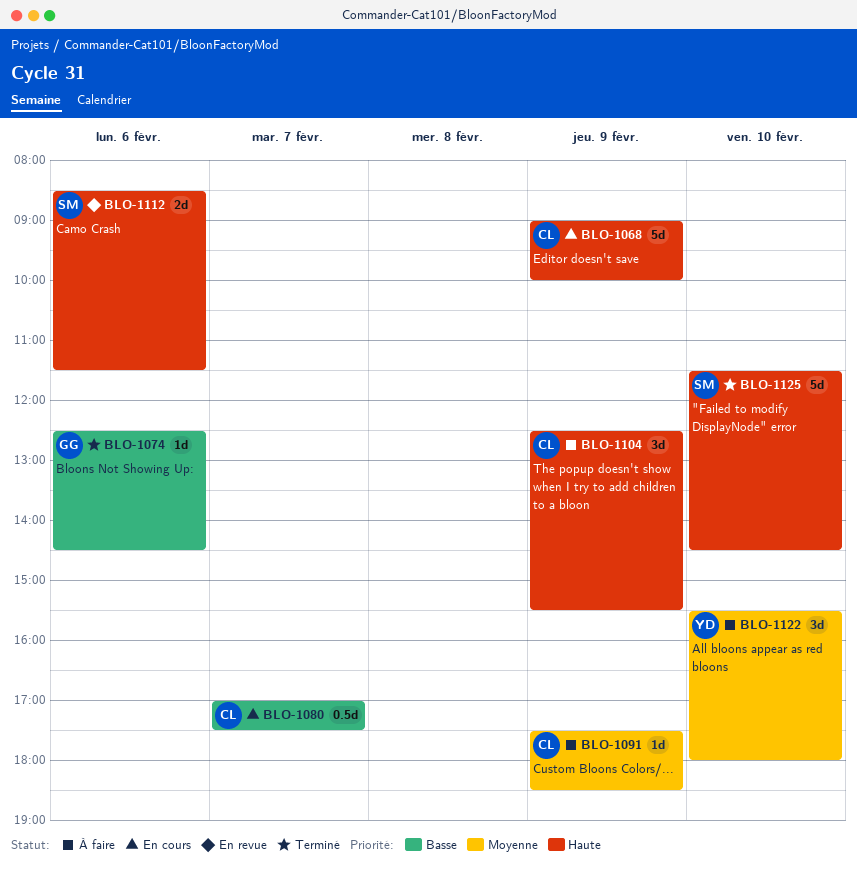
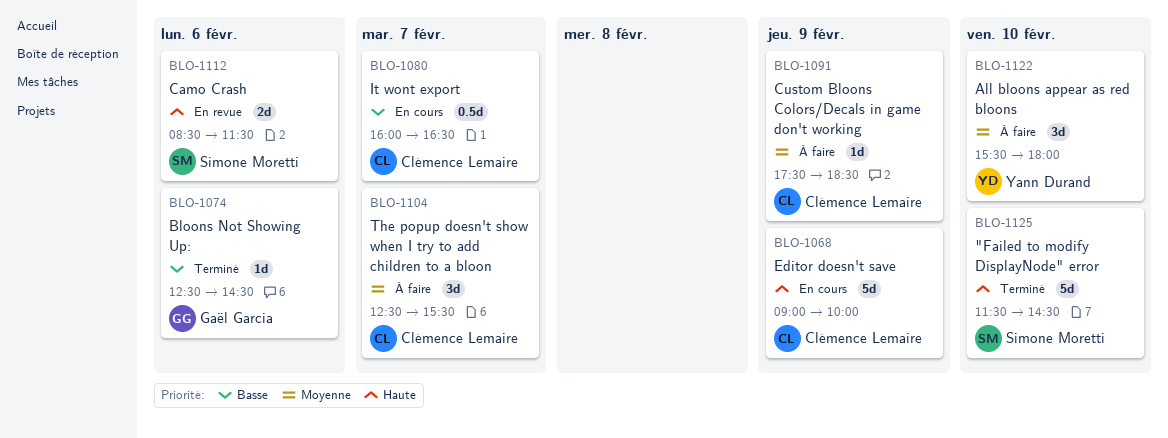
BLO-1080, begins: 17:00 -> 16:00
BLO-1080, ends: 17:30 -> 16:30
BLO-1104, priority: Haute -> Moyenne
BLO-1104, day: Feb 9 -> Feb 7

